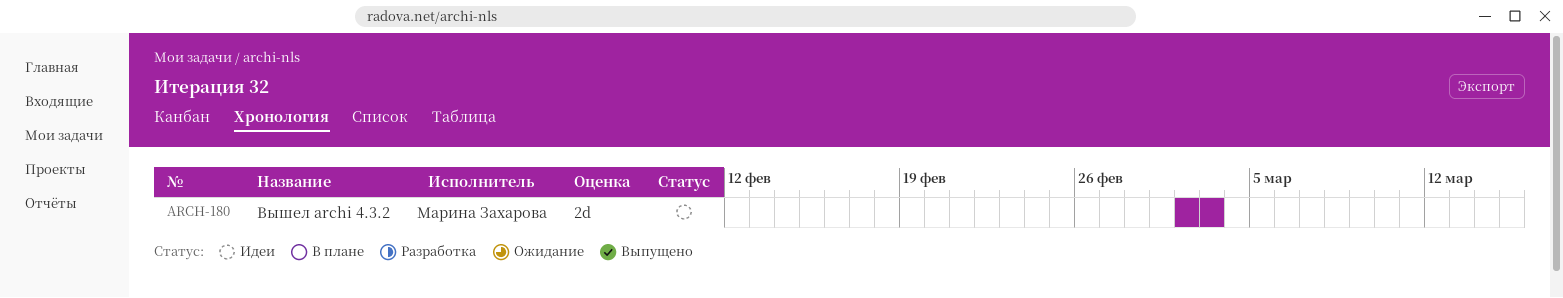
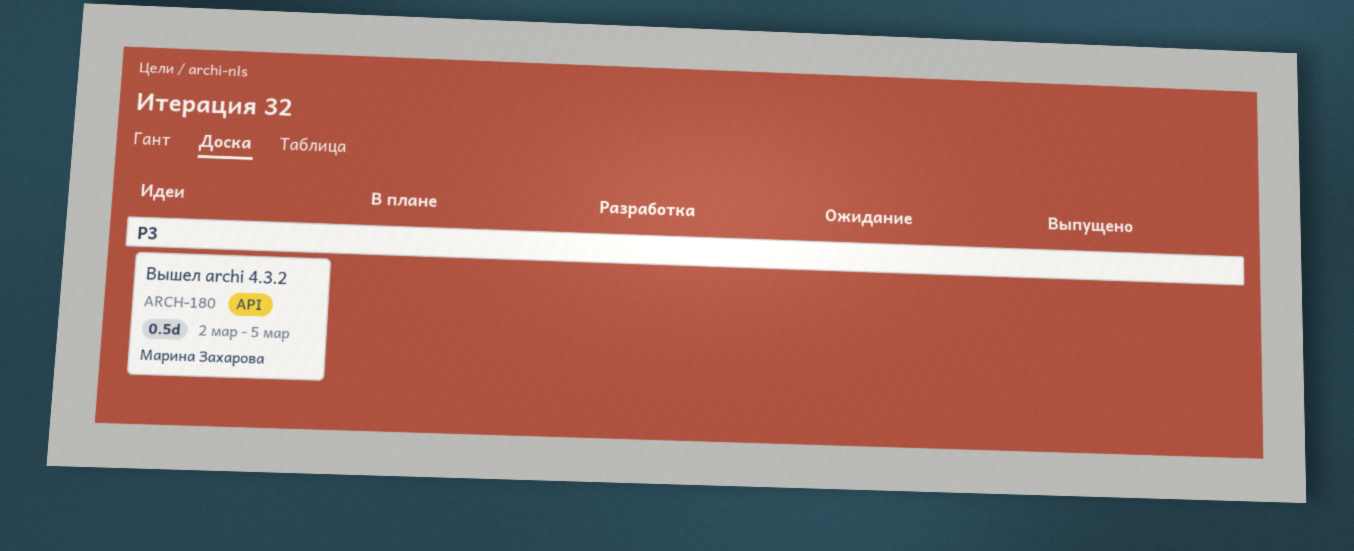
ARCH-180, estimate: 2d -> 0.5d
ARCH-180, due: Mar 3 -> Mar 5

